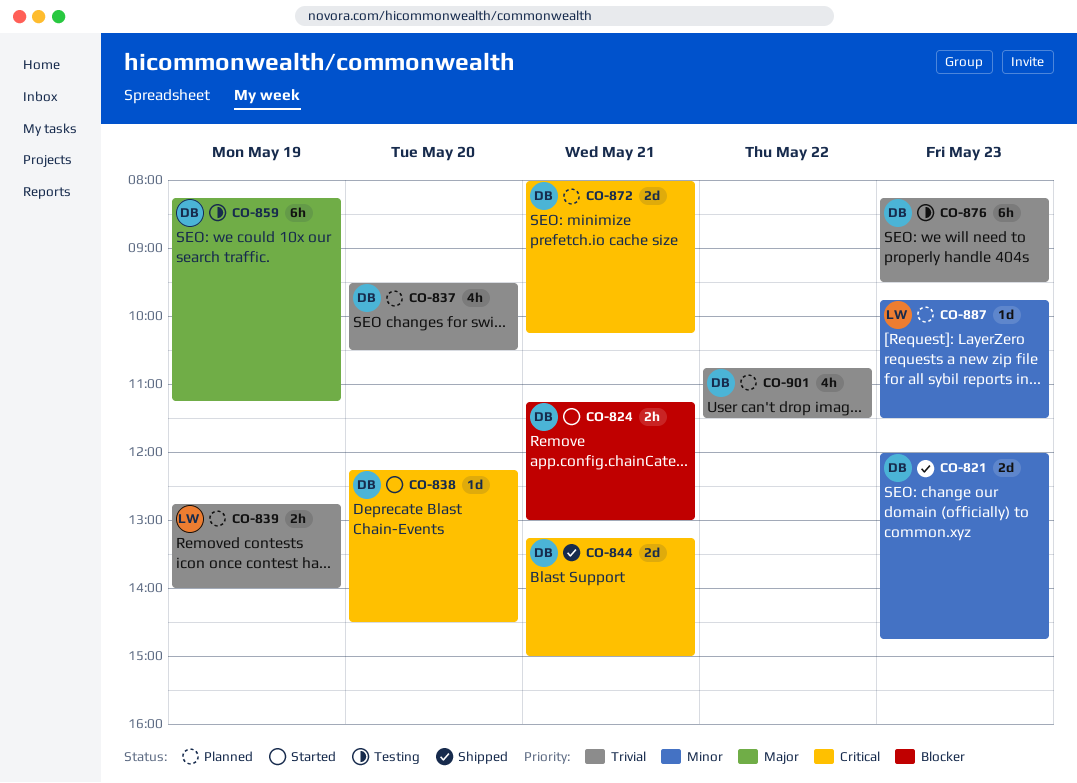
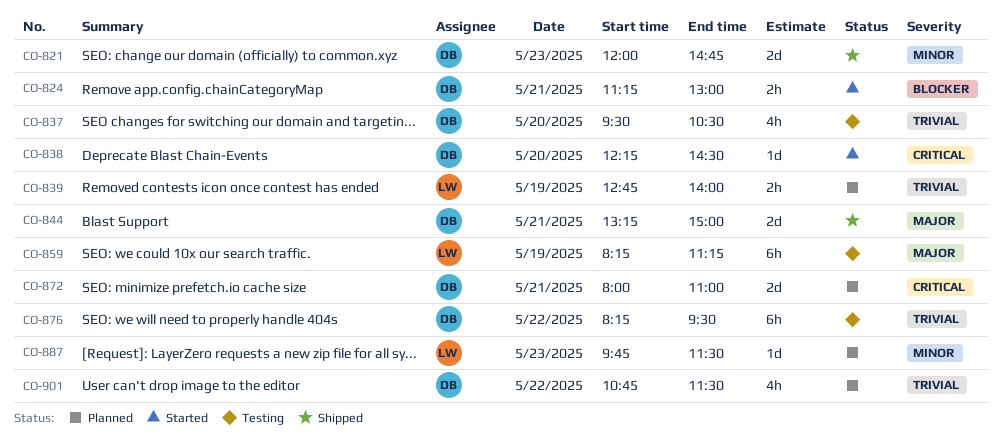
CO-837, status: Planned -> Testing
CO-844, priority: Critical -> Major
CO-859, owner: DB -> LW
CO-872, ends: 10:15 -> 11:00
CO-876, day: May 23 -> May 22

